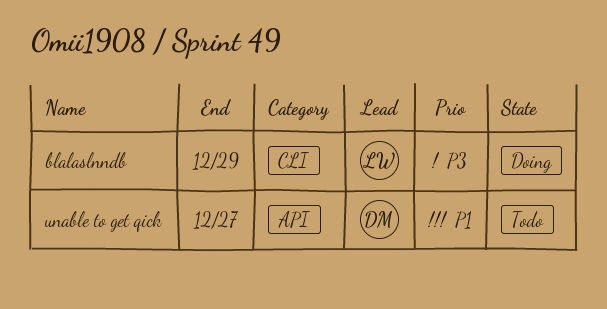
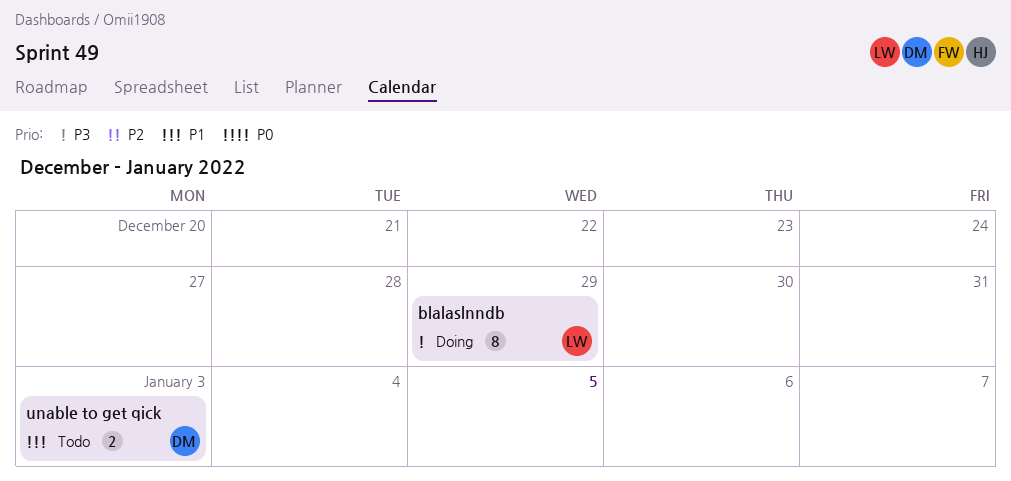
unable to get qick, due: Dec 27 -> Jan 3

